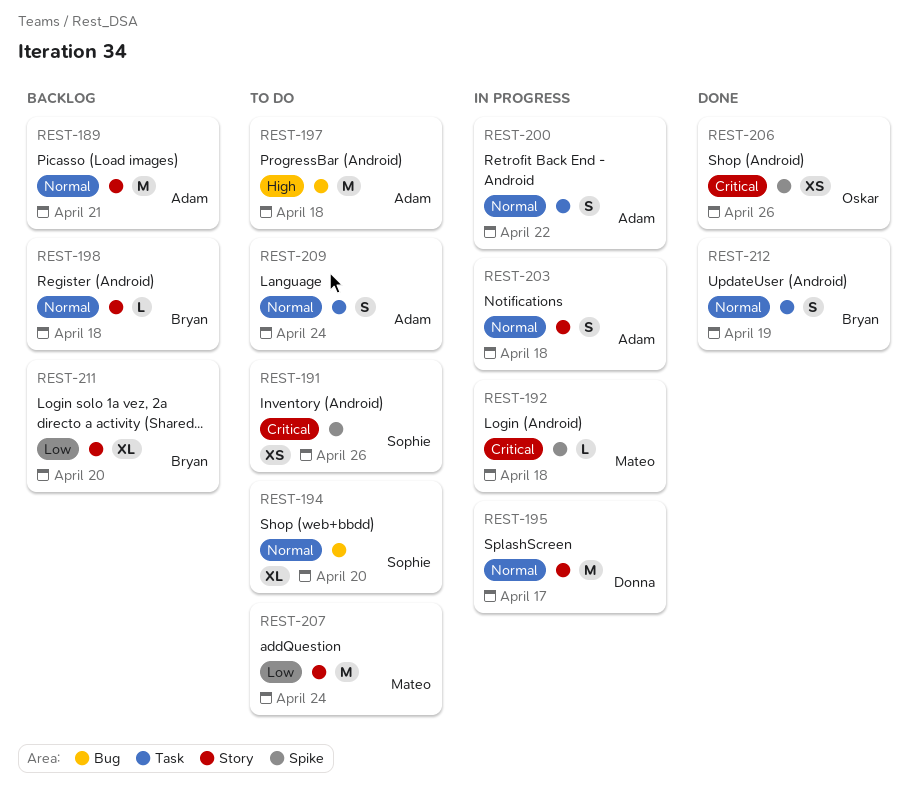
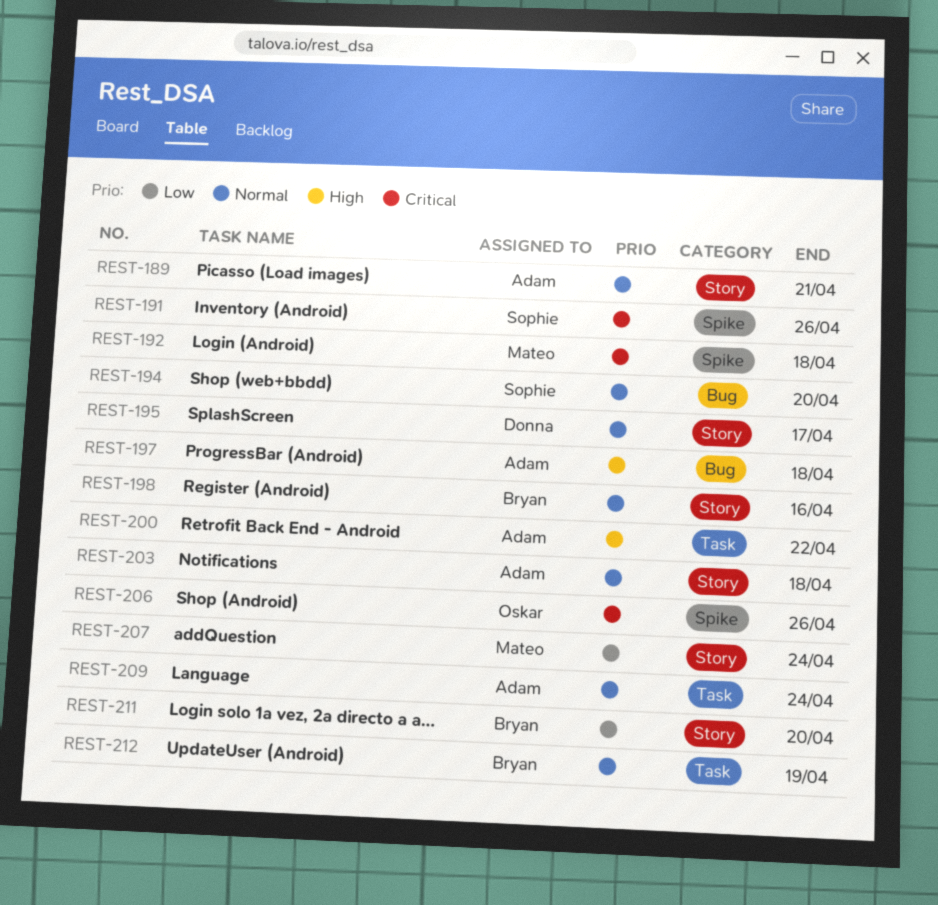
REST-198, due: Apr 18 -> Apr 16
REST-200, priority: Normal -> High

